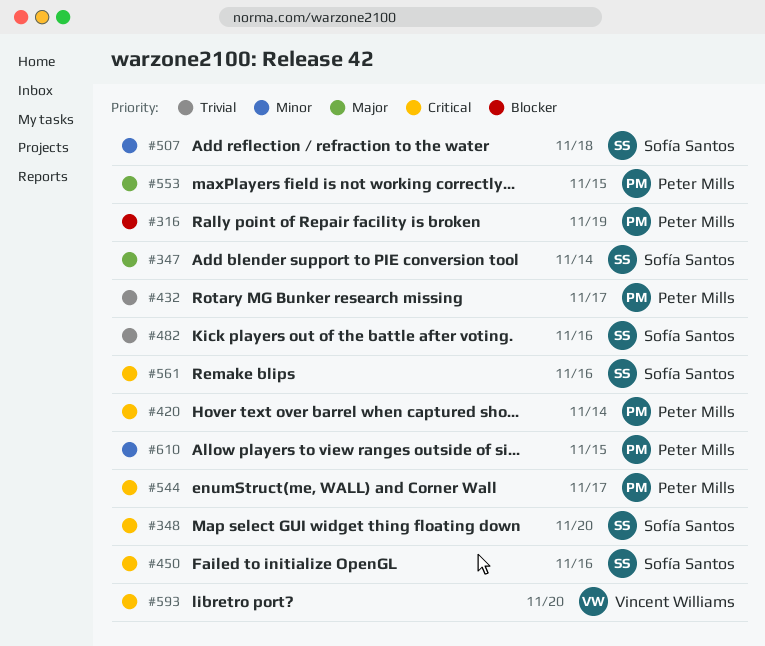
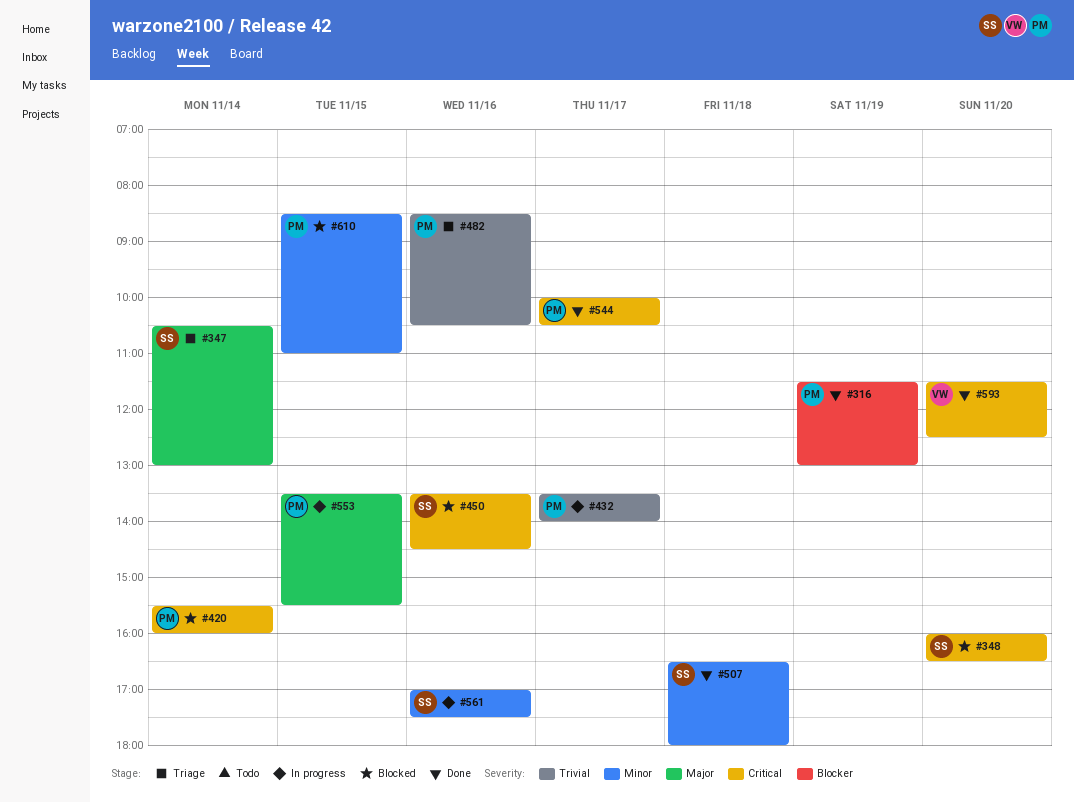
#482, owner: Sofía Santos -> Peter Mills
#561, priority: Critical -> Minor

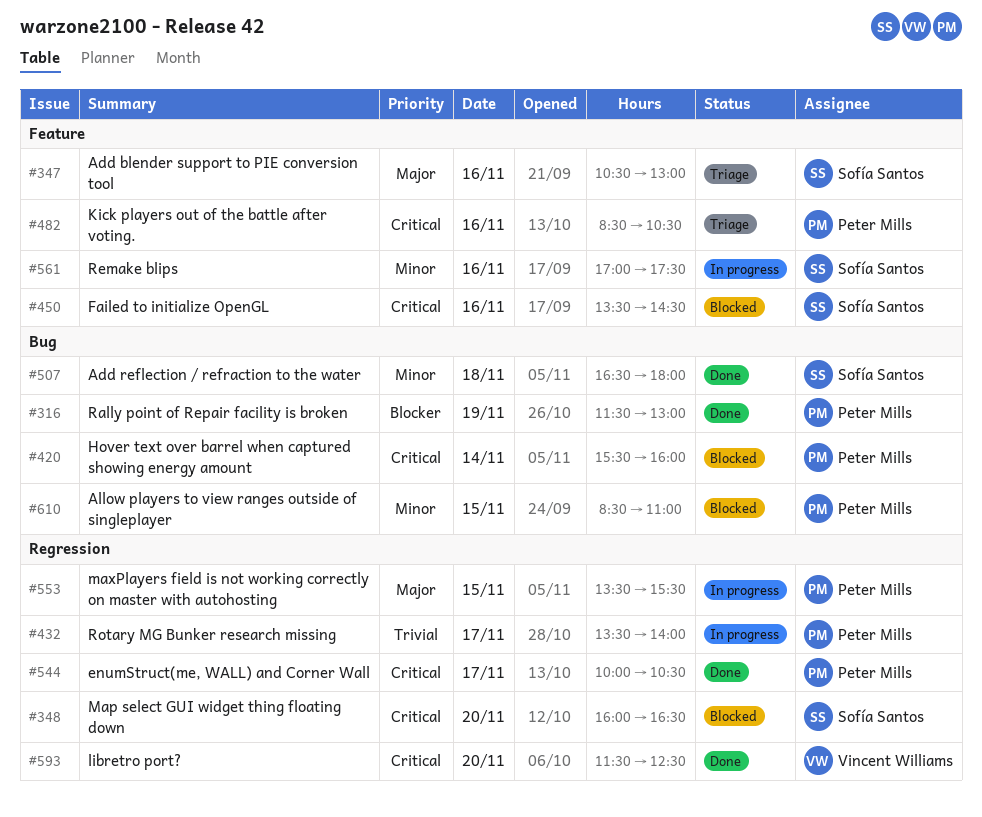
#347, day: Nov 14 -> Nov 16
#482, priority: Trivial -> Critical

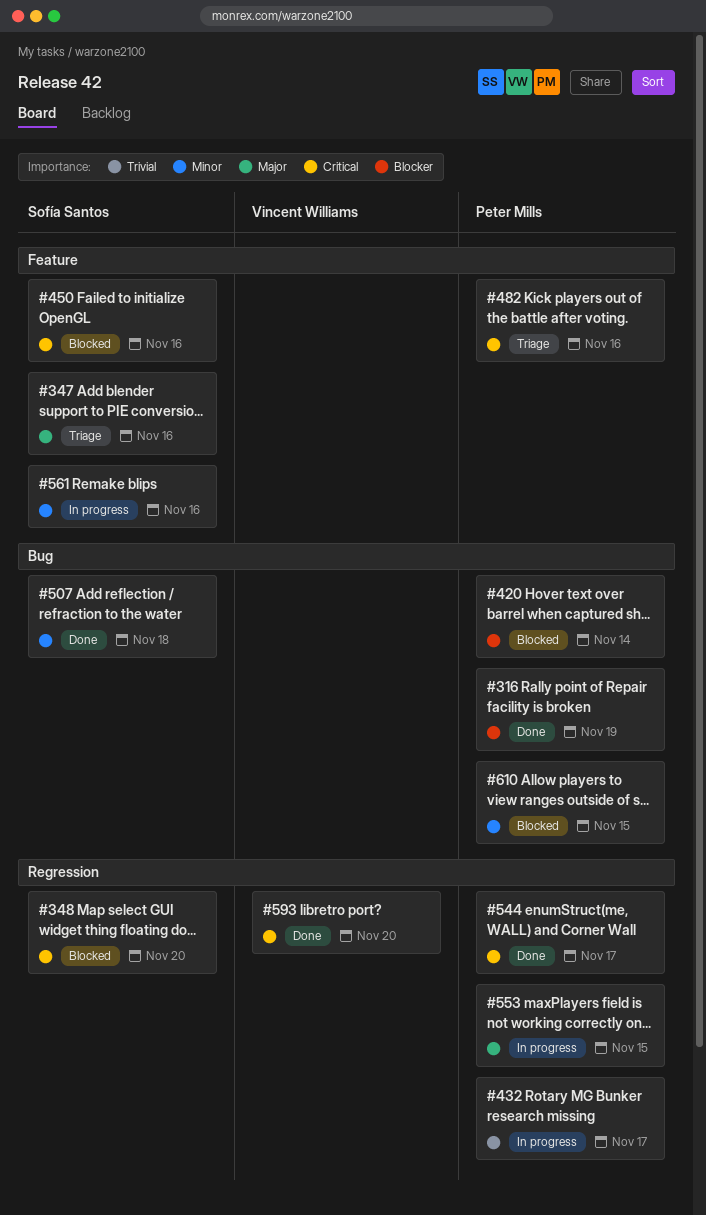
#420, priority: Critical -> Blocker

